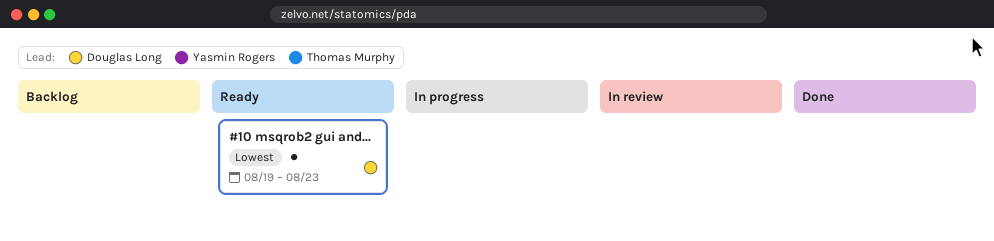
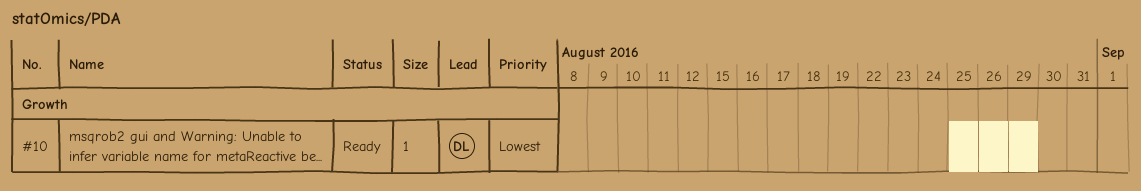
#10, start: Aug 19 -> Aug 25
#10, due: Aug 23 -> Aug 29

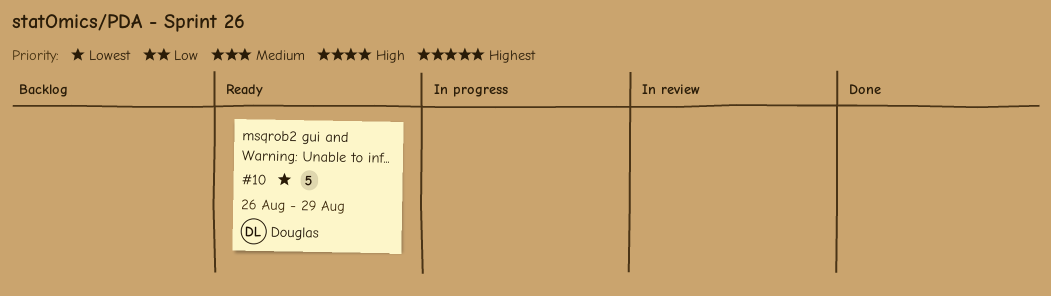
#10, estimate: 1 -> 5
#10, start: Aug 25 -> Aug 26

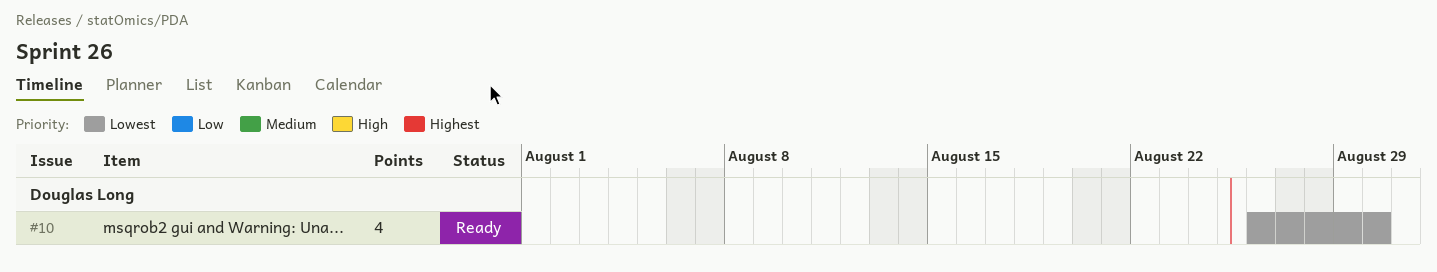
#10, estimate: 5 -> 4
#10, due: Aug 29 -> Aug 30

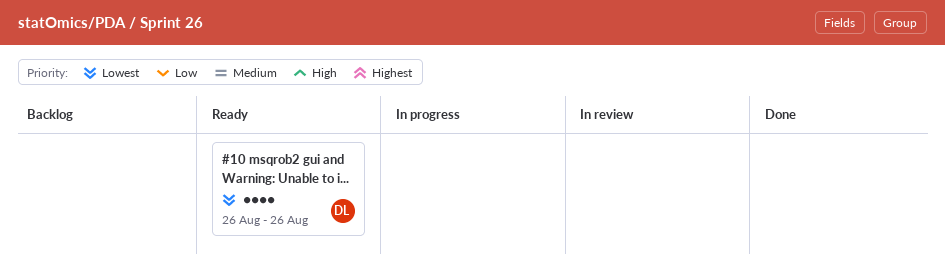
#10, due: Aug 30 -> Aug 26

